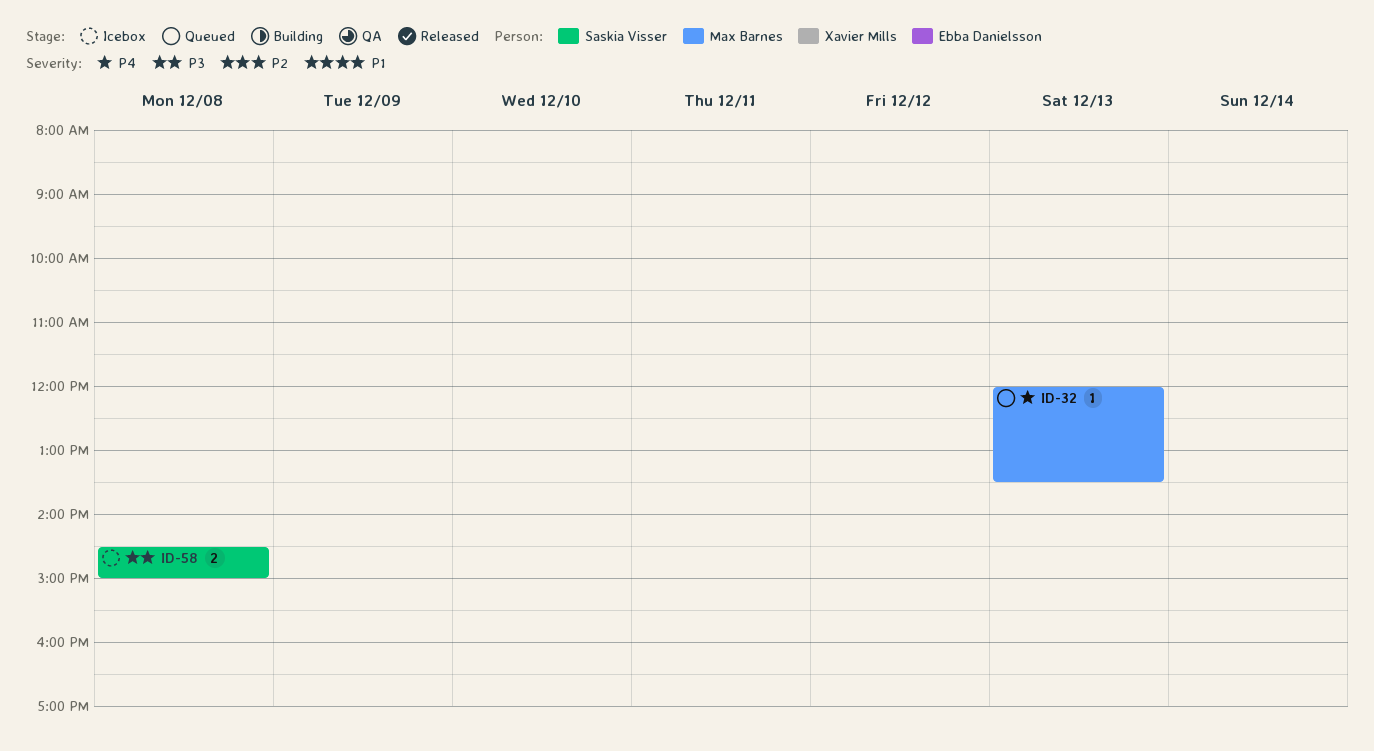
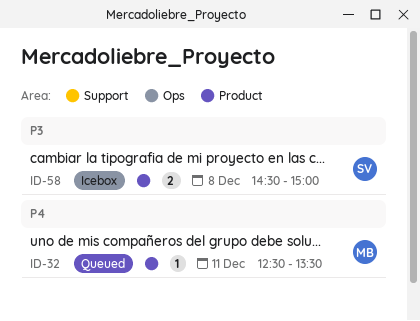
ID-32, day: Dec 13 -> Dec 11
ID-32, begins: 12:00 -> 12:30

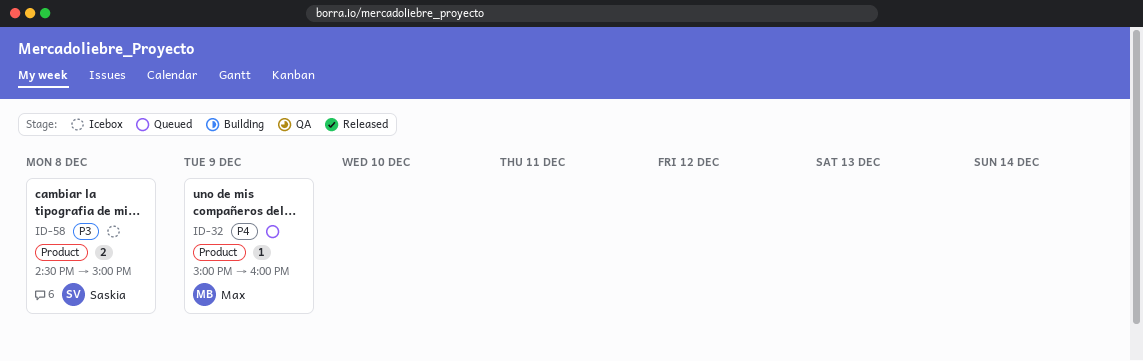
ID-32, day: Dec 11 -> Dec 9
ID-32, begins: 12:30 -> 15:00
ID-32, ends: 13:30 -> 16:00

